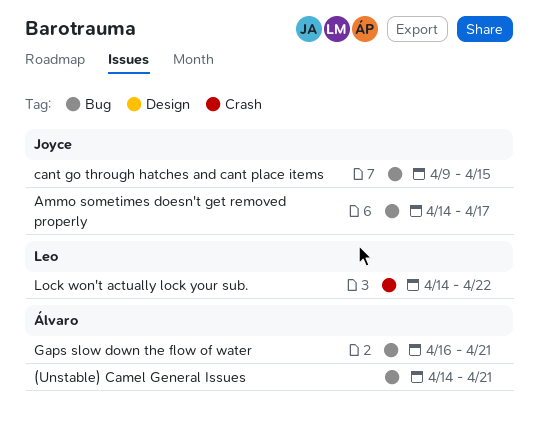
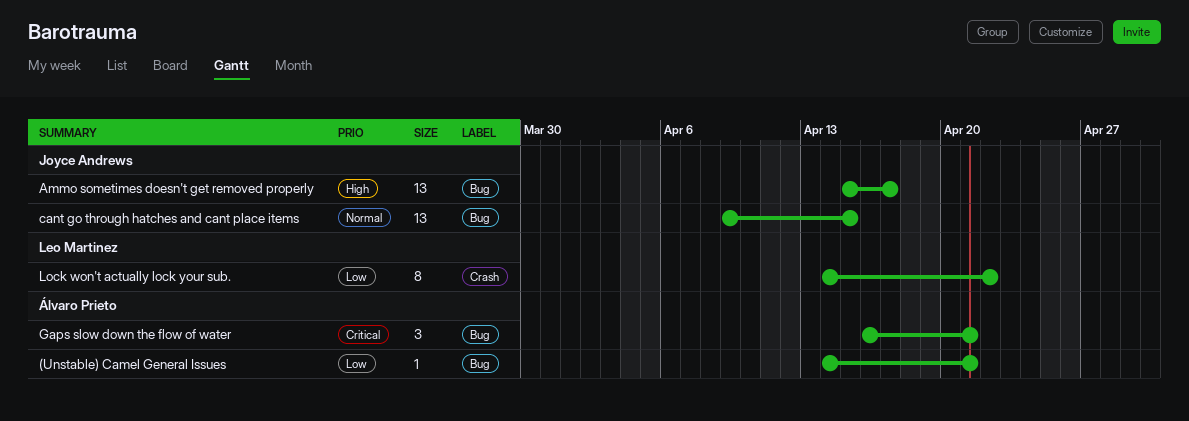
Ammo sometimes doesn't get removed properly, start: Apr 14 -> Apr 15

